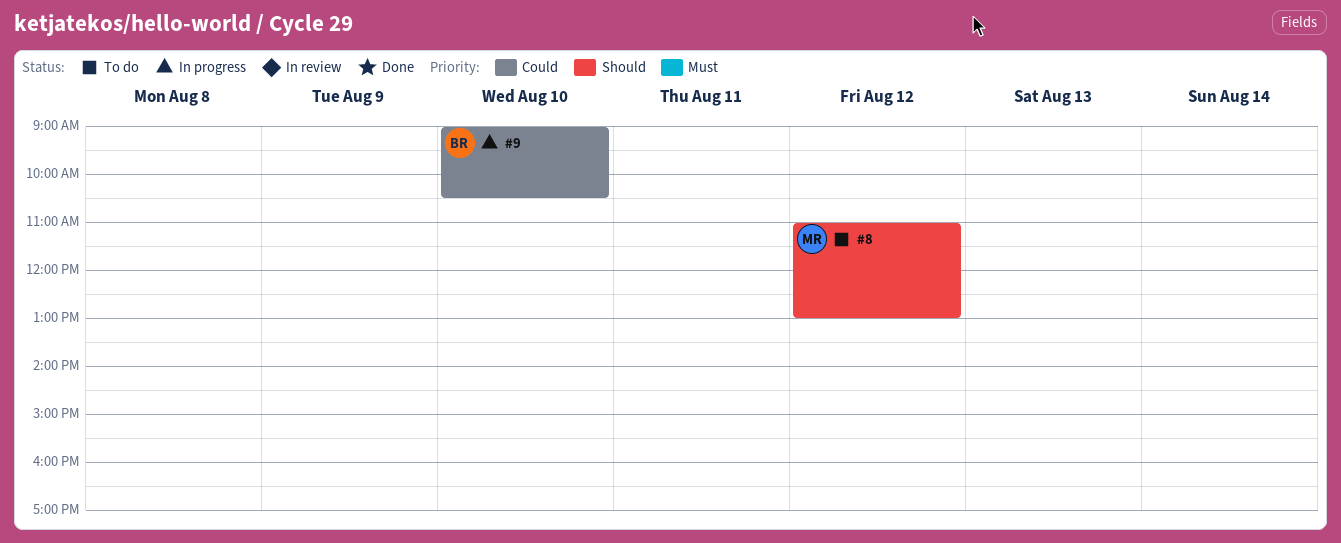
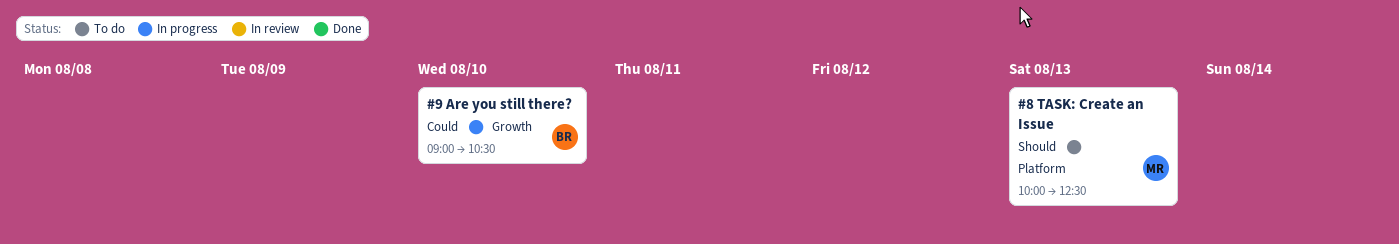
#8, day: Aug 12 -> Aug 13
#8, begins: 11:00 -> 10:00
#8, ends: 13:00 -> 12:30

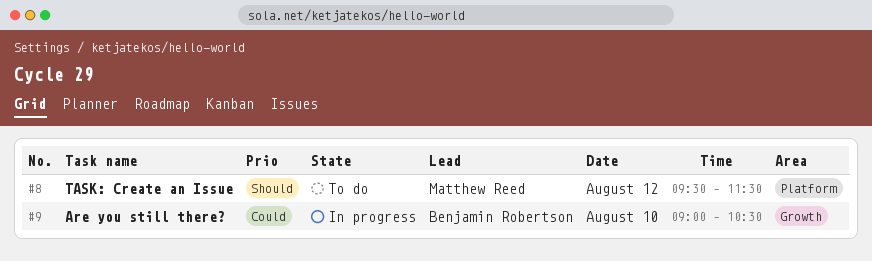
#8, day: Aug 13 -> Aug 12
#8, begins: 10:00 -> 09:30
#8, ends: 12:30 -> 11:30

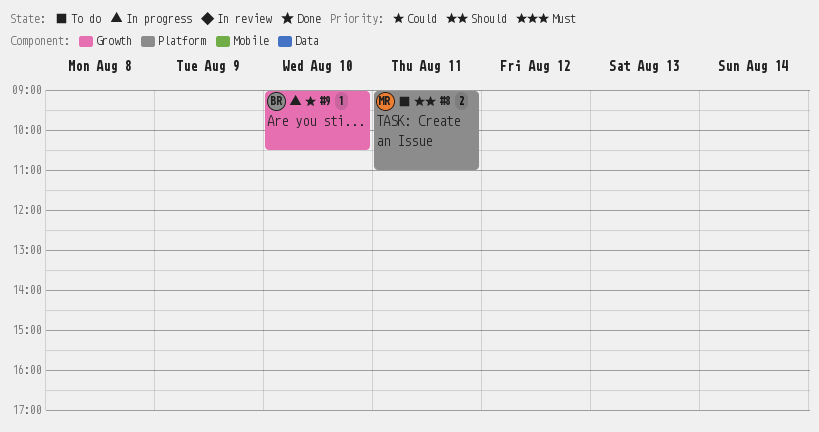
#8, day: Aug 12 -> Aug 11
#8, begins: 09:30 -> 09:00
#8, ends: 11:30 -> 11:00

